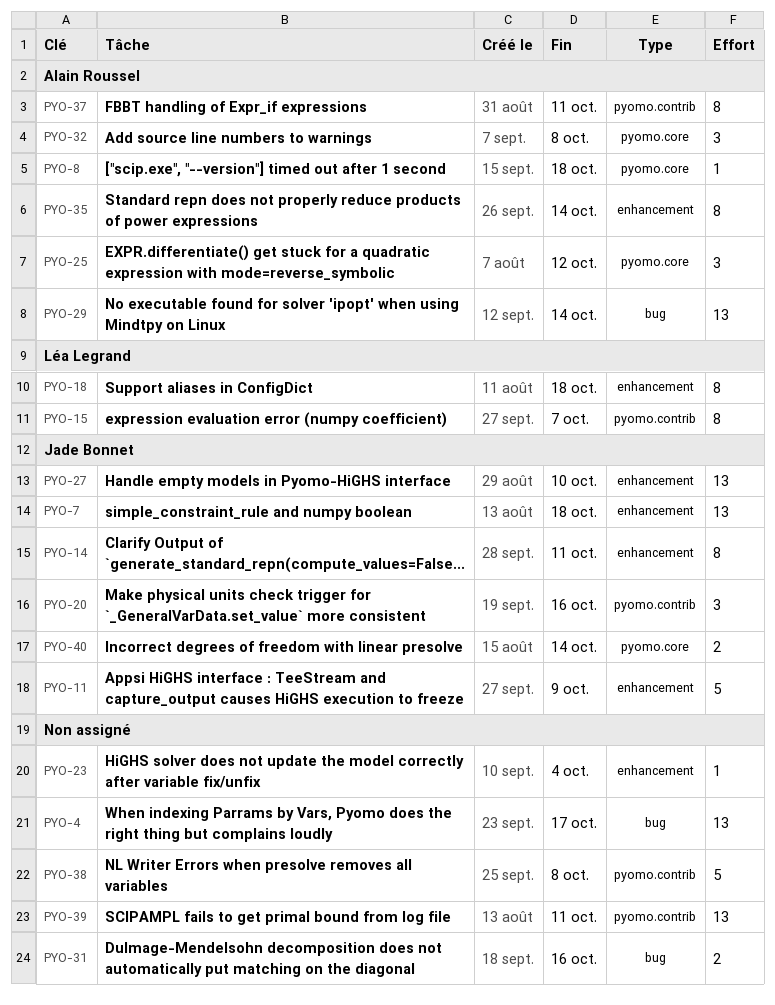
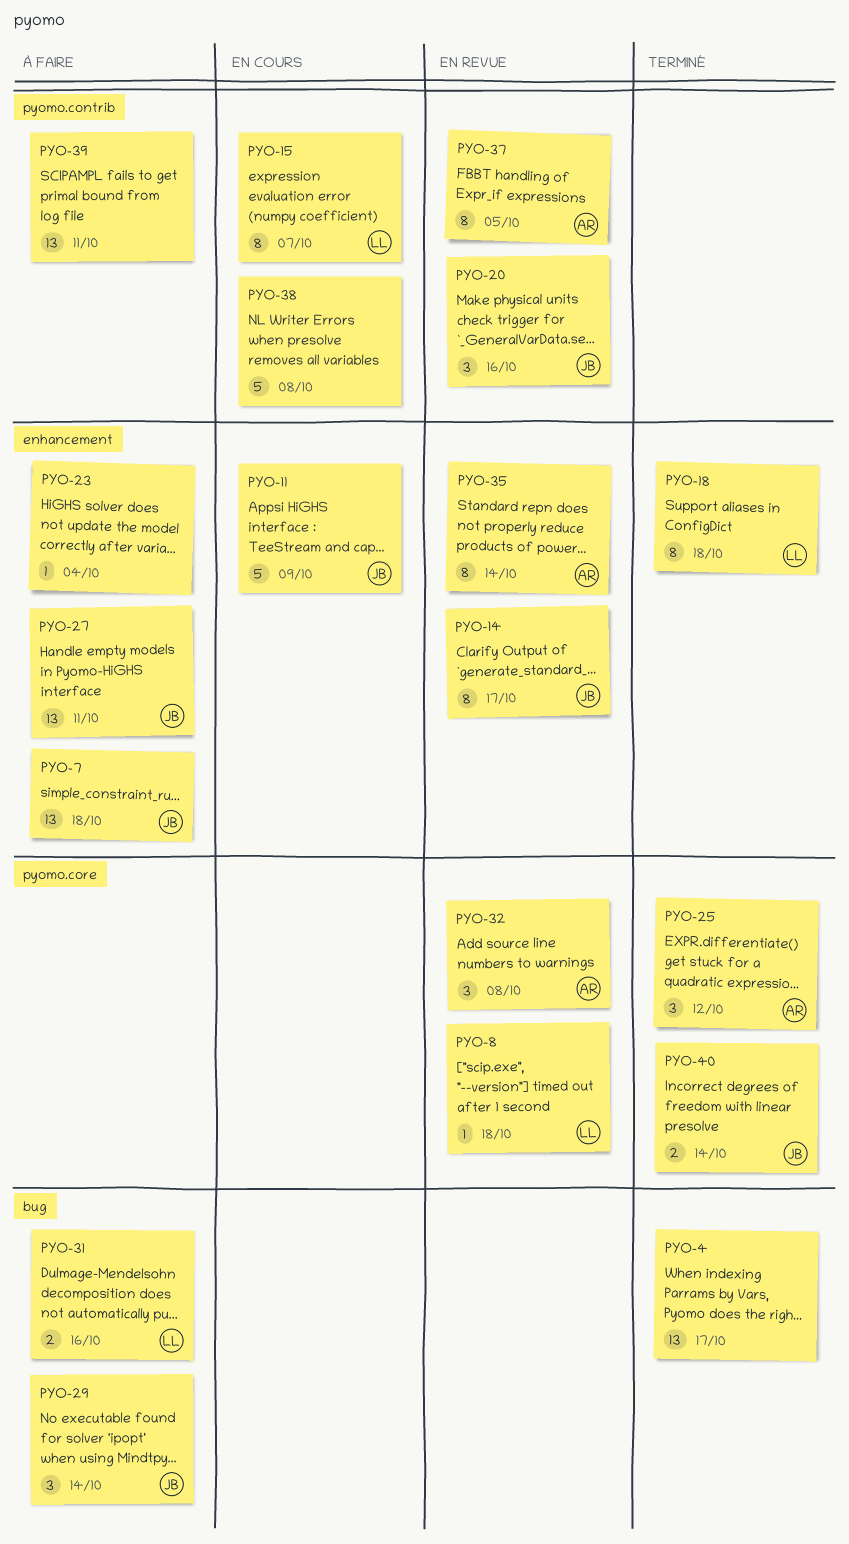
PYO-8, owner: Alain Roussel -> Léa Legrand
PYO-14, due: Oct 11 -> Oct 17
PYO-27, due: Oct 10 -> Oct 11
PYO-29, owner: Alain Roussel -> Jade Bonnet
PYO-29, estimate: 13 -> 3
PYO-31, owner: none -> Léa Legrand
PYO-37, due: Oct 11 -> Oct 5

